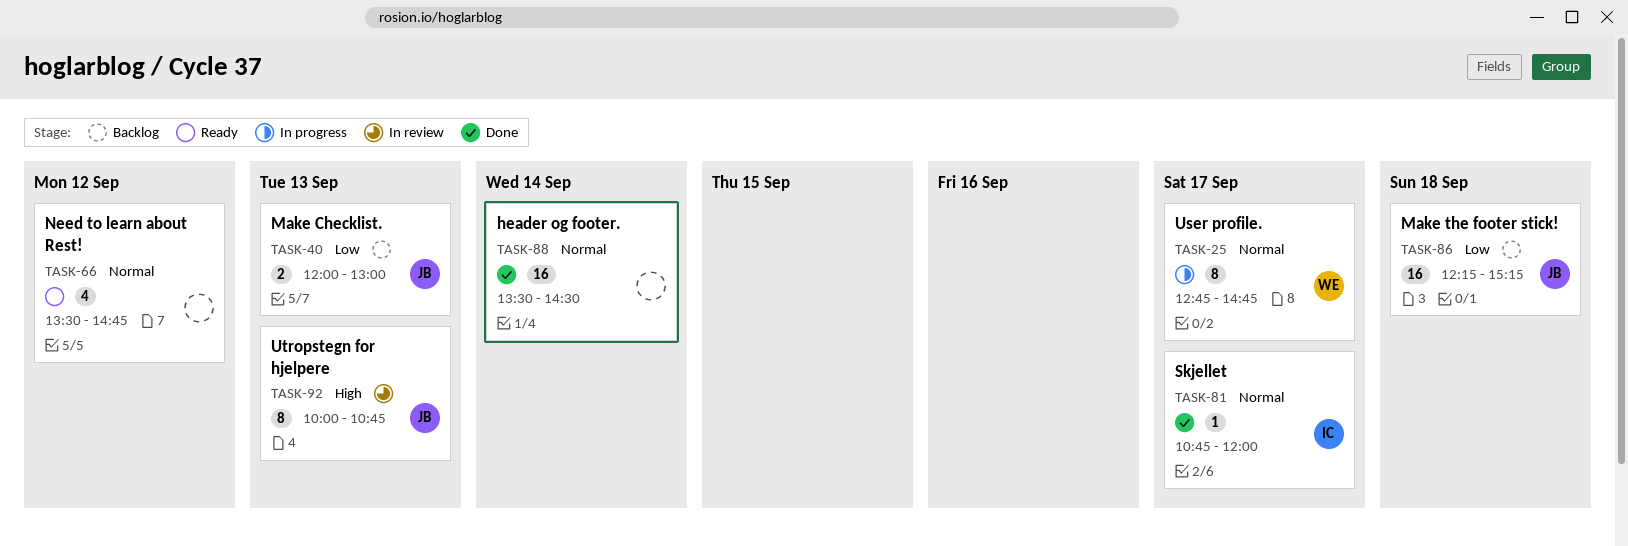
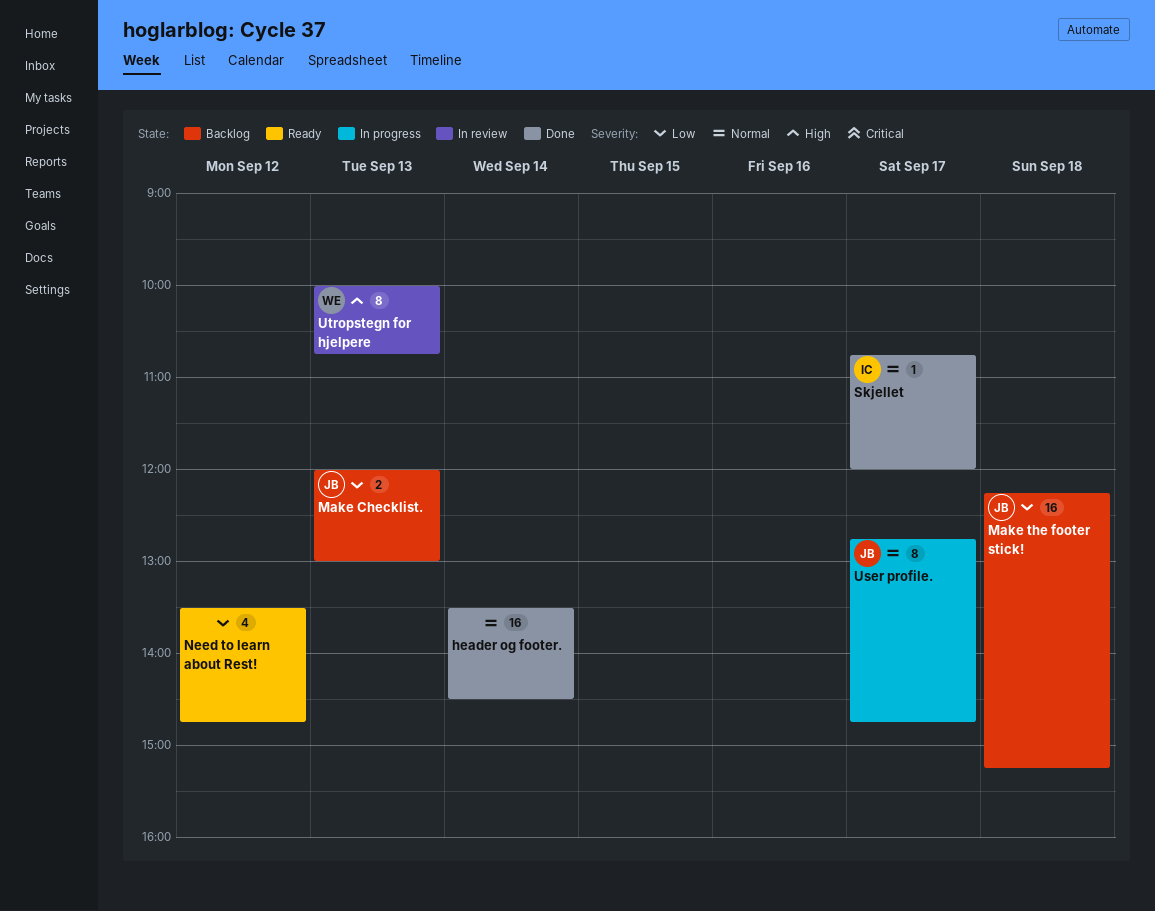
Need to learn about Rest!, priority: Normal -> Low
User profile., owner: WE -> JB
Utropstegn for hjelpere, owner: JB -> WE

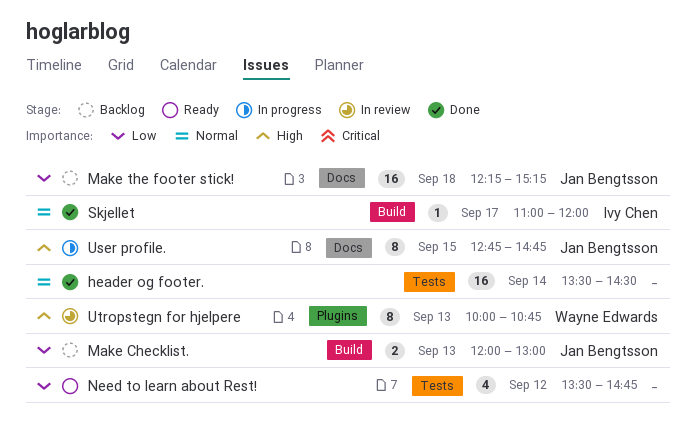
Skjellet, begins: 10:45 -> 11:00
User profile., priority: Normal -> High
User profile., day: Sep 17 -> Sep 15

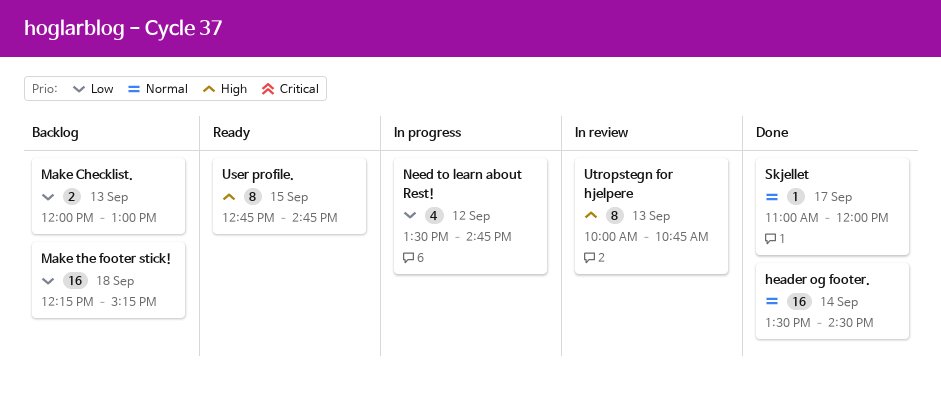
Need to learn about Rest!, status: Ready -> In progress
User profile., status: In progress -> Ready

